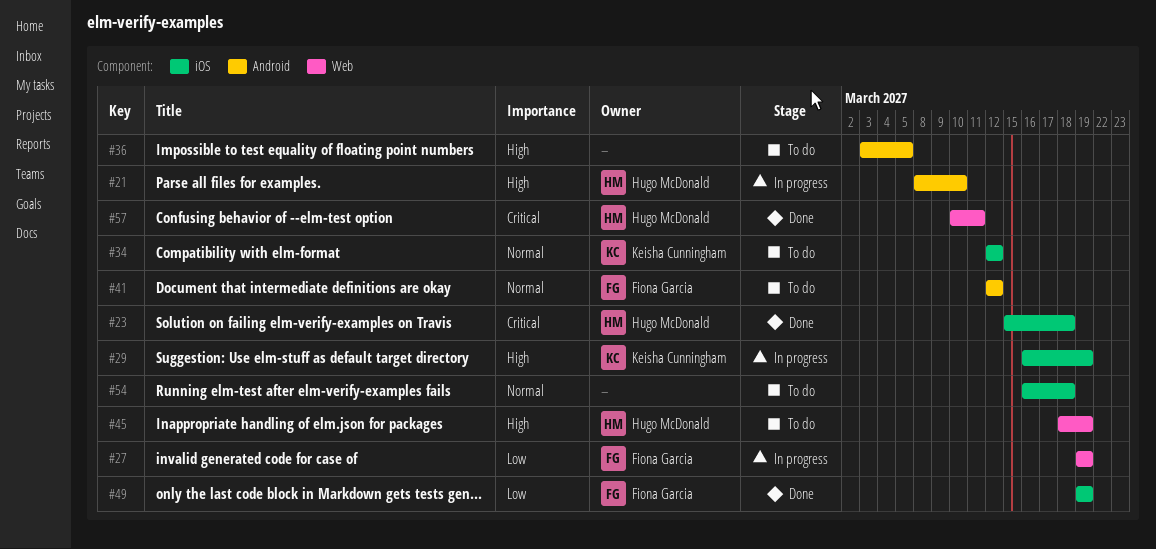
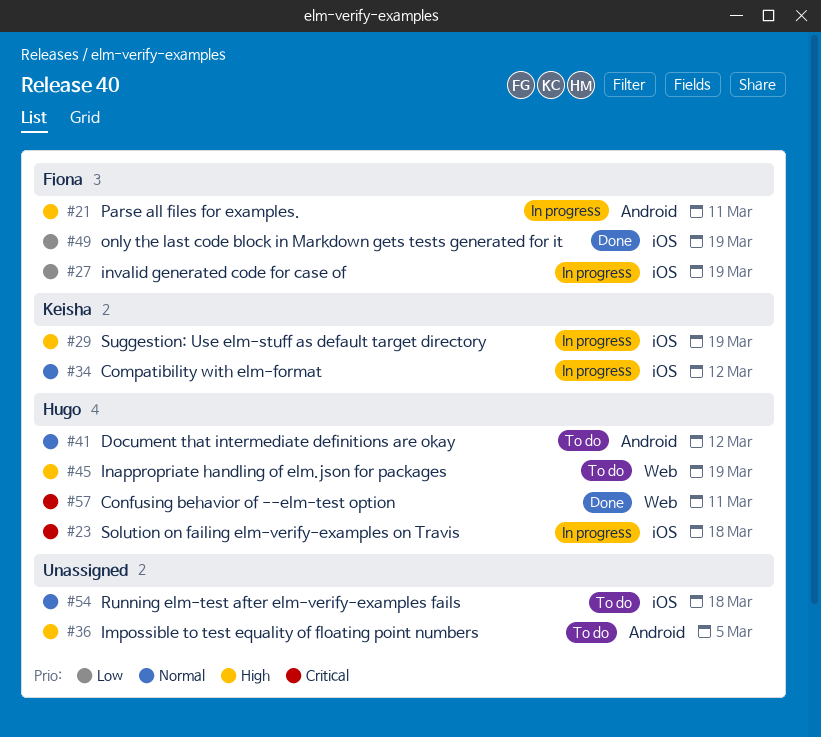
#21, owner: Hugo McDonald -> Fiona Garcia
#21, due: Mar 10 -> Mar 11
#23, status: Done -> In progress
#27, label: Web -> iOS
#34, status: To do -> In progress
#41, owner: Fiona Garcia -> Hugo McDonald

